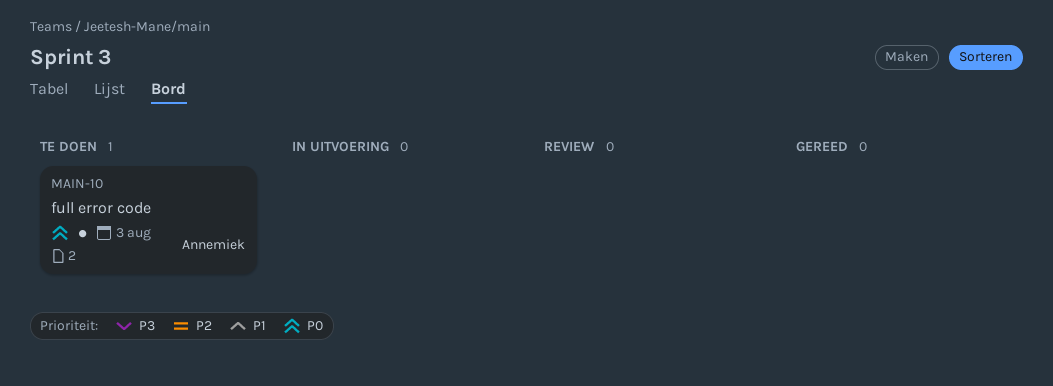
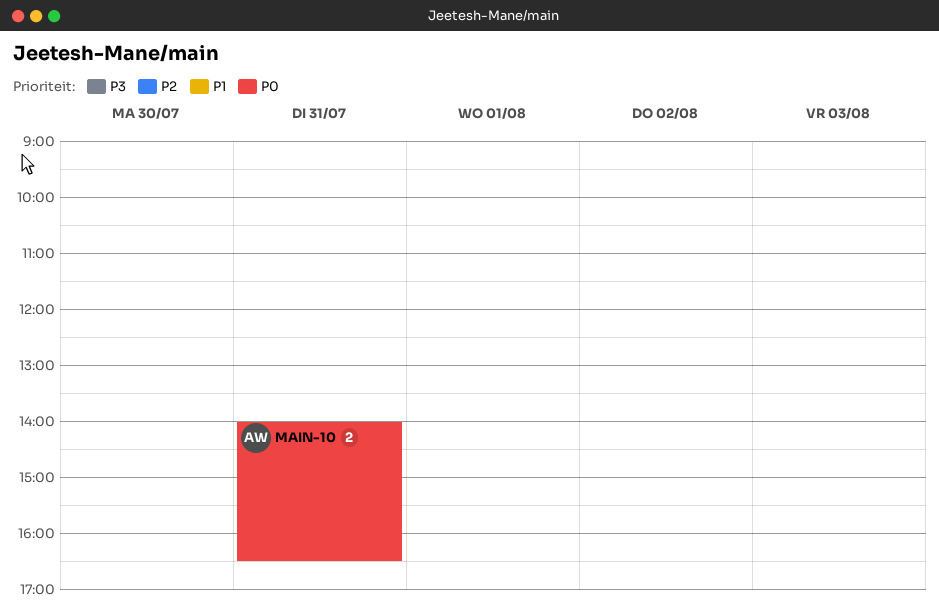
MAIN-10, estimate: 1 -> 2
MAIN-10, day: Aug 3 -> Jul 31

